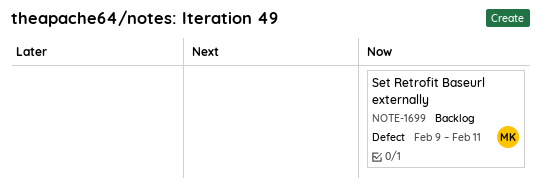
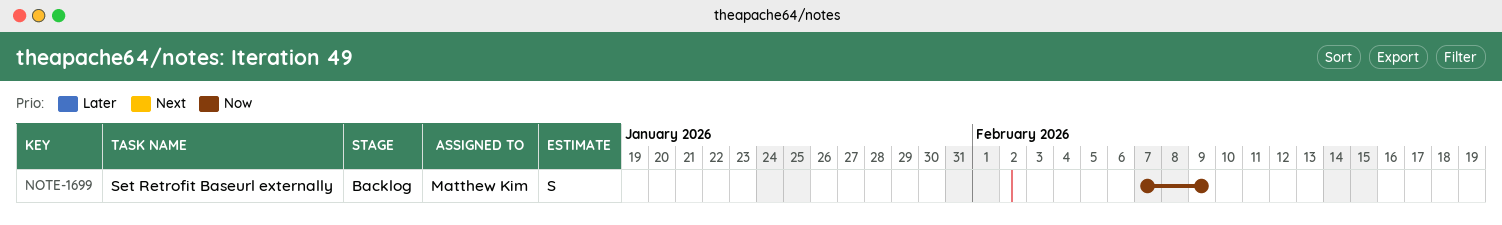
NOTE-1699, start: Feb 9 -> Feb 7
NOTE-1699, due: Feb 11 -> Feb 9

